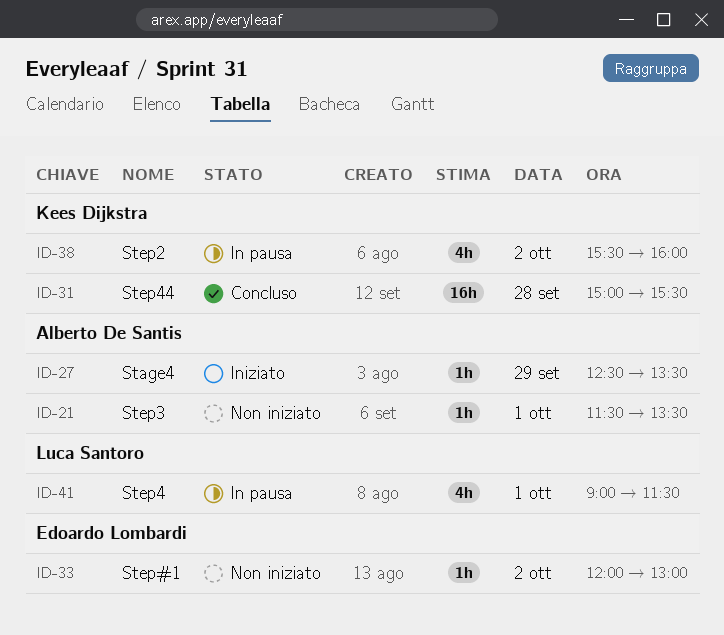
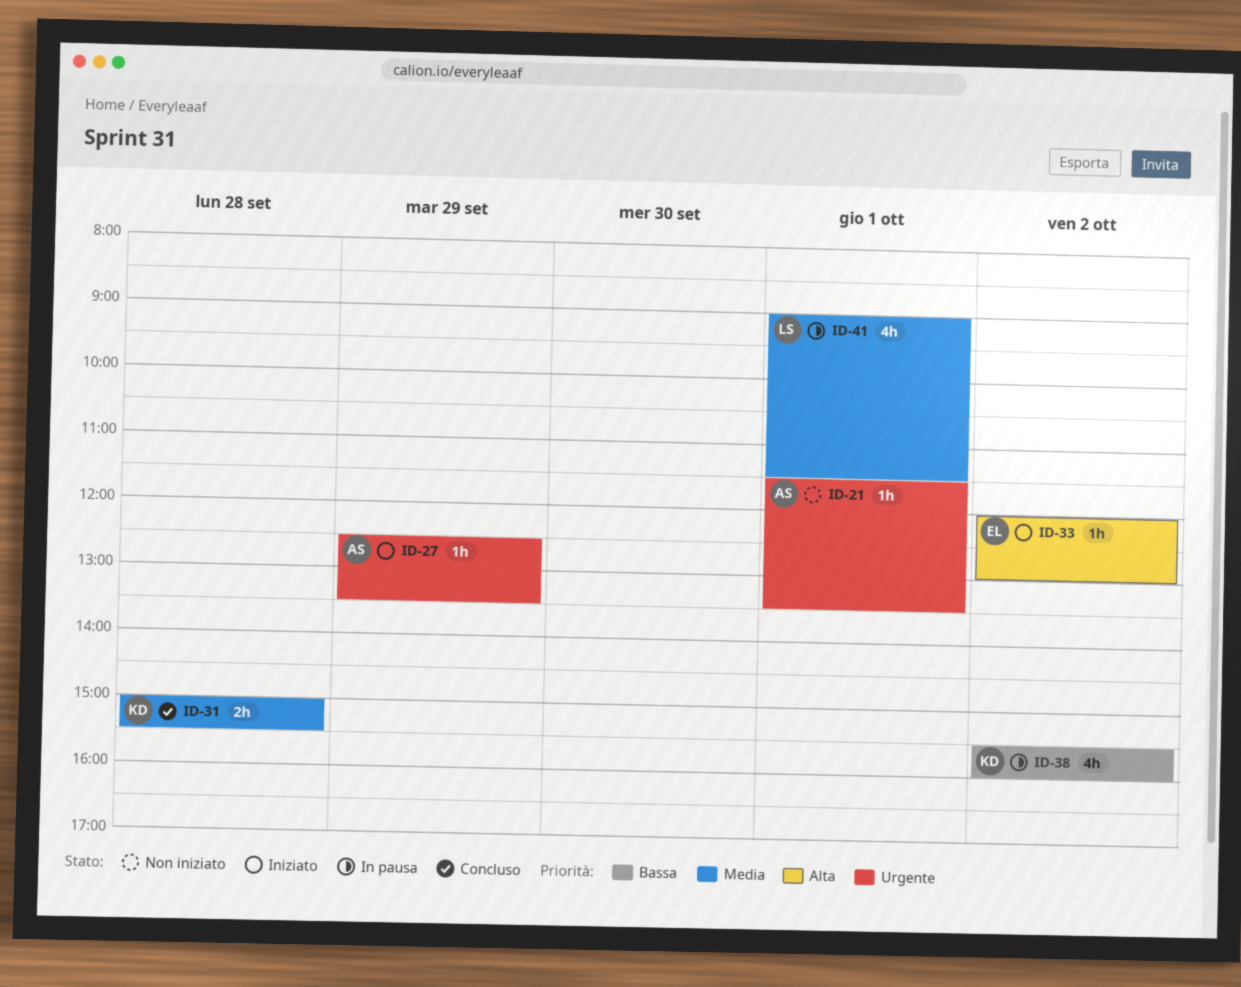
ID-31, estimate: 16h -> 2h
ID-33, status: Non iniziato -> Iniziato

